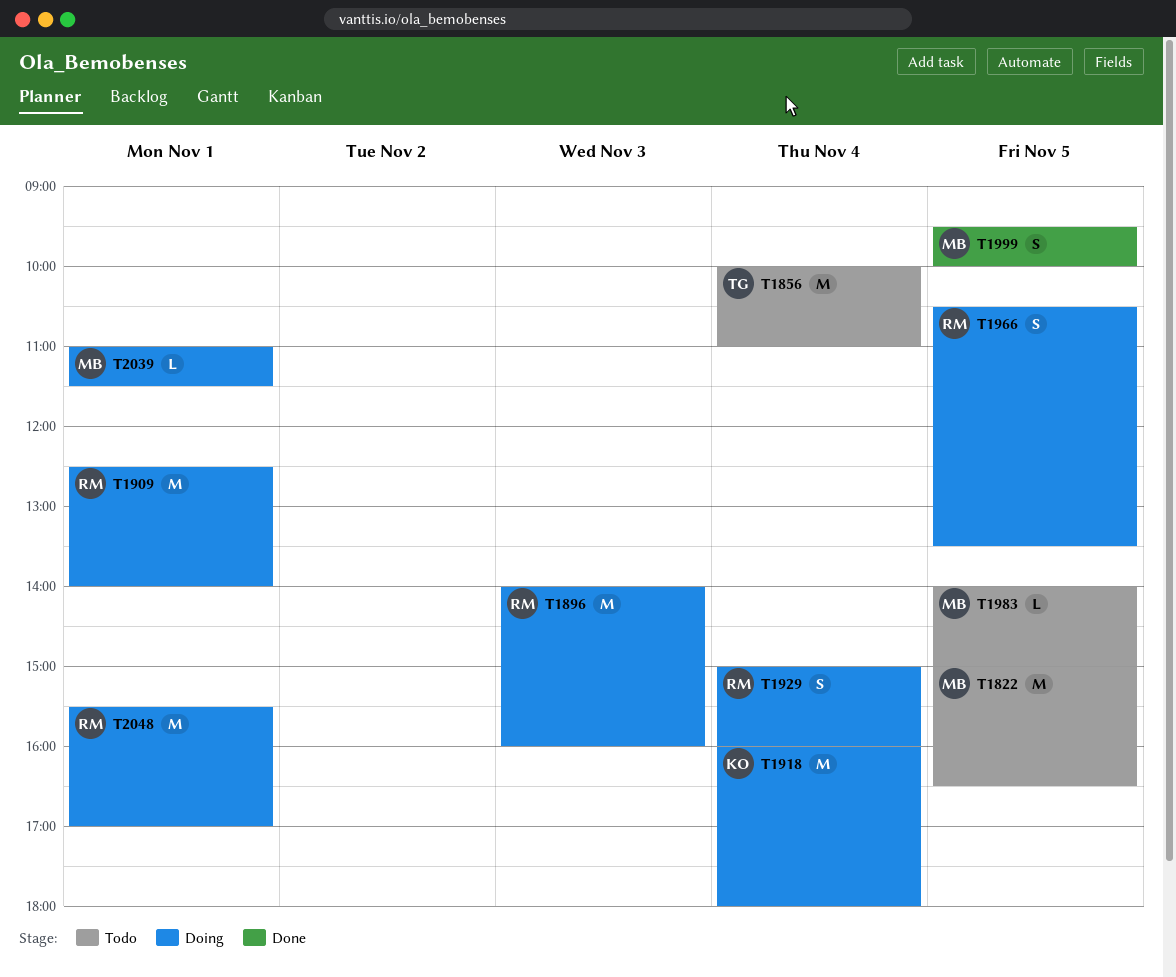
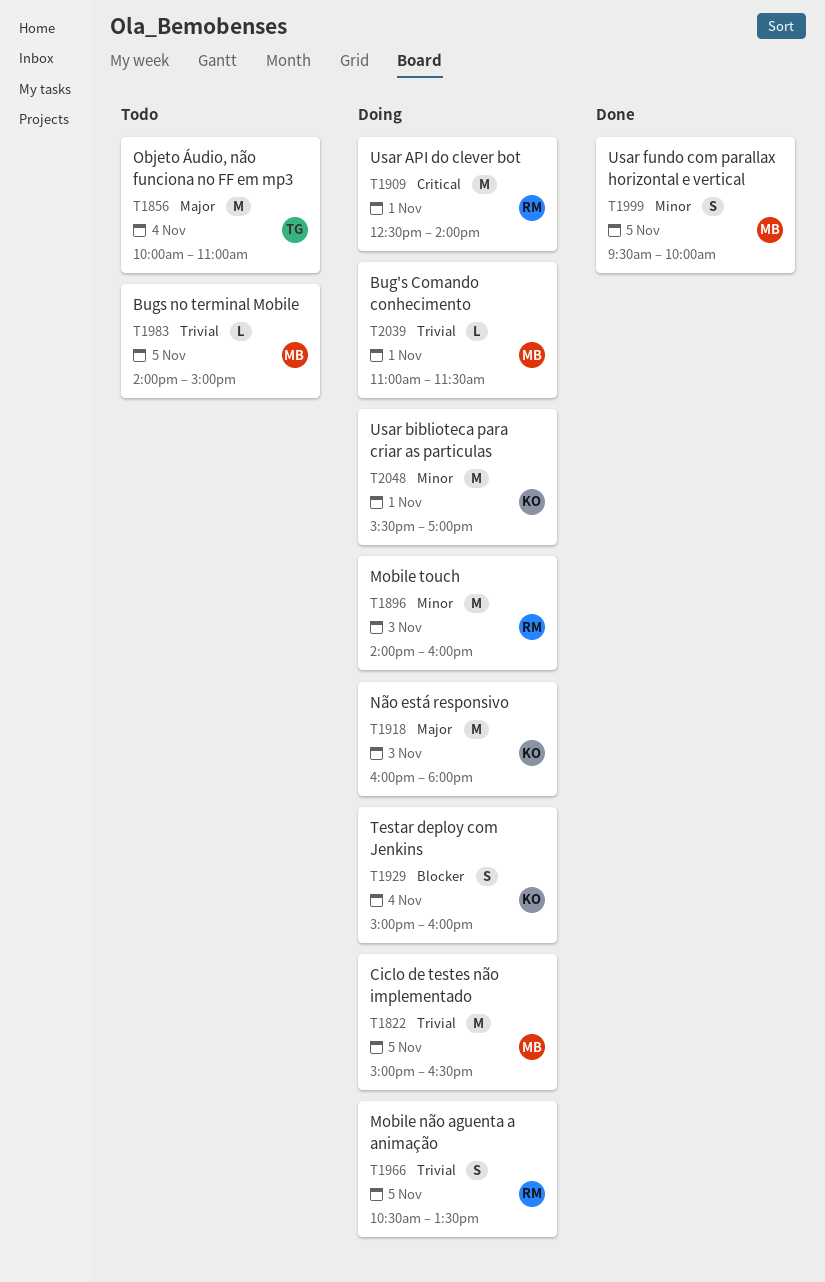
T1822, status: Todo -> Doing
T1918, day: Nov 4 -> Nov 3
T1929, owner: RM -> KO
T2048, owner: RM -> KO

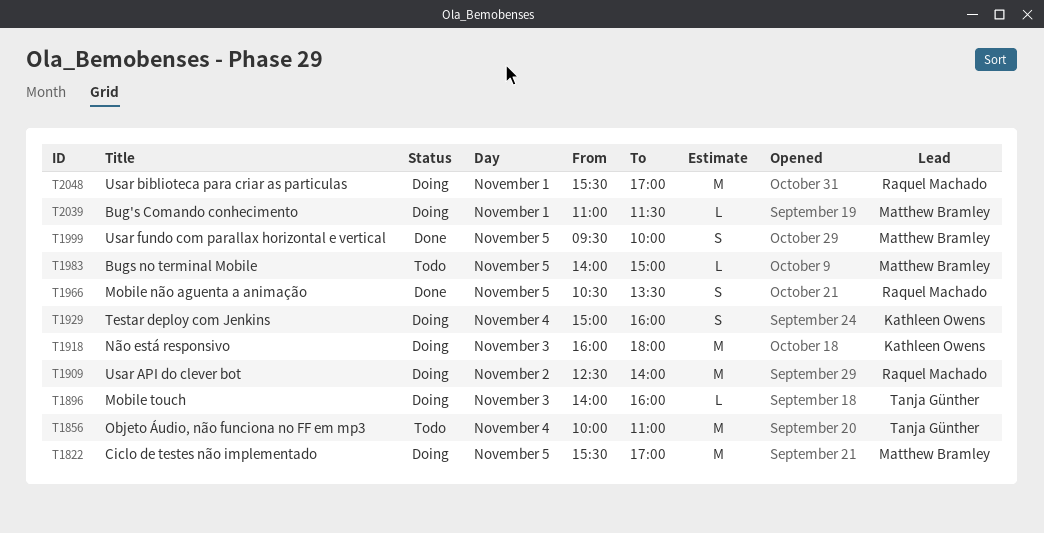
T1822, begins: 15:00 -> 15:30
T1822, ends: 16:30 -> 17:00
T1896, owner: Raquel Machado -> Tanja Günther
T1896, estimate: M -> L
T1909, day: Nov 1 -> Nov 2
T1966, status: Doing -> Done
T2048, owner: Kathleen Owens -> Raquel Machado

